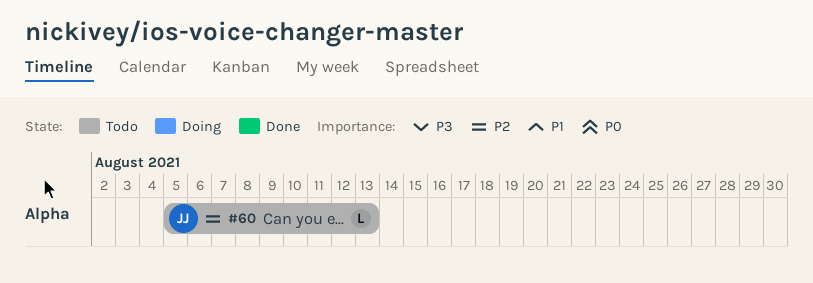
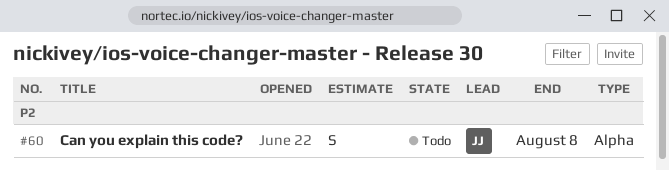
#60, estimate: L -> S
#60, due: Aug 13 -> Aug 8

